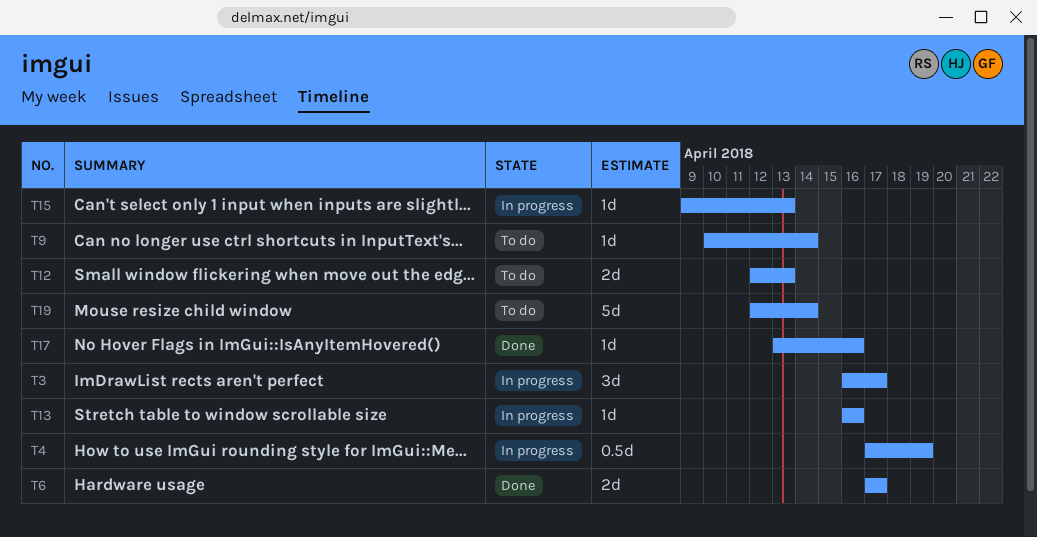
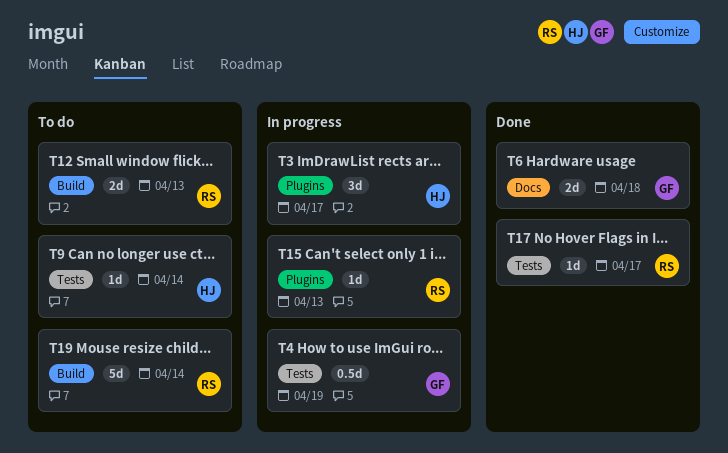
T6, due: Apr 17 -> Apr 18
T13: present -> none
T17, due: Apr 16 -> Apr 17

